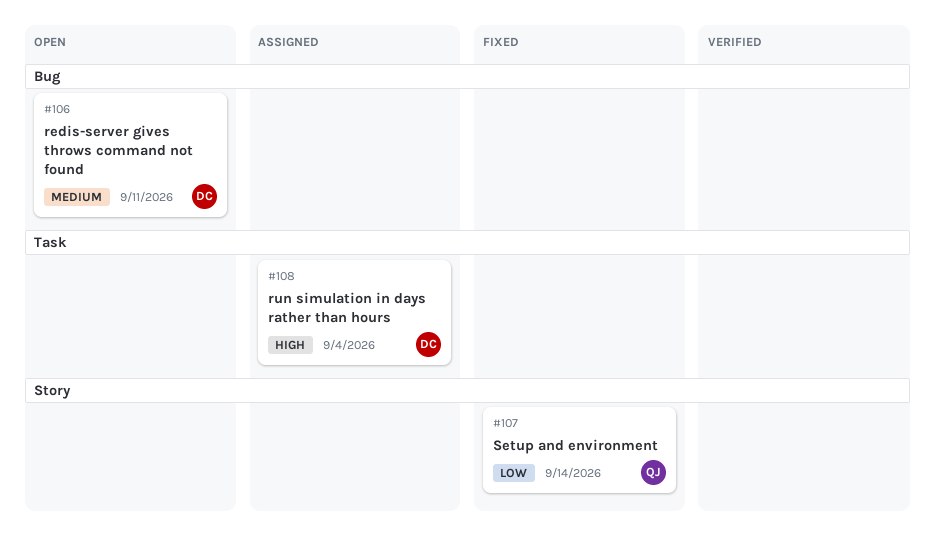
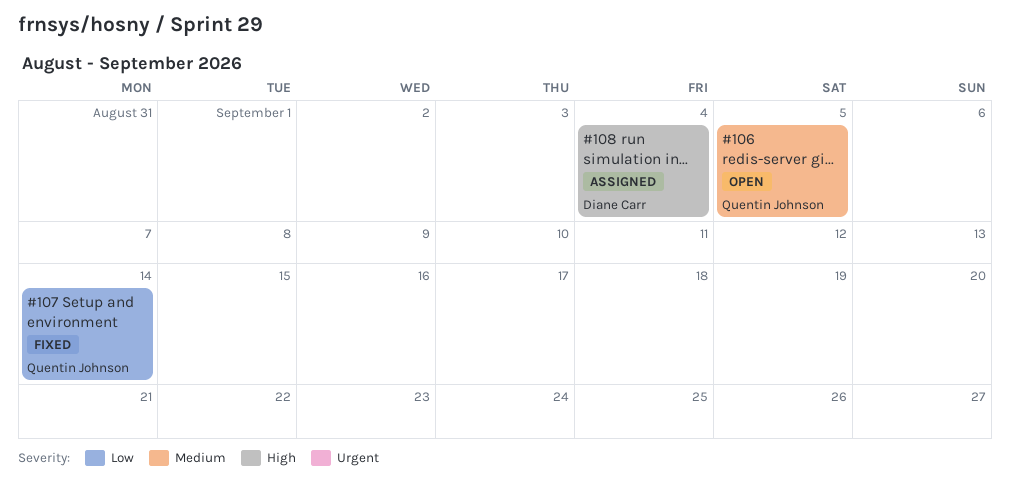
#106, owner: Diane Carr -> Quentin Johnson
#106, due: Sep 11 -> Sep 5

